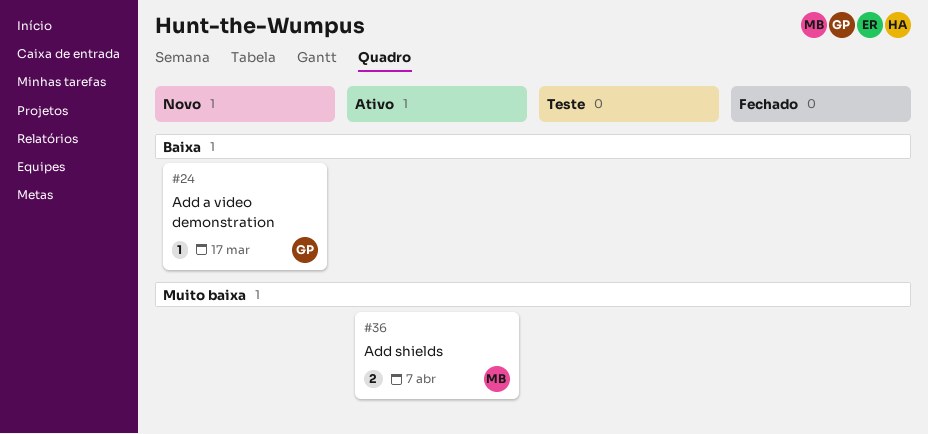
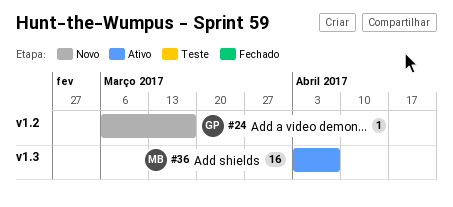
#36, estimate: 2 -> 16

